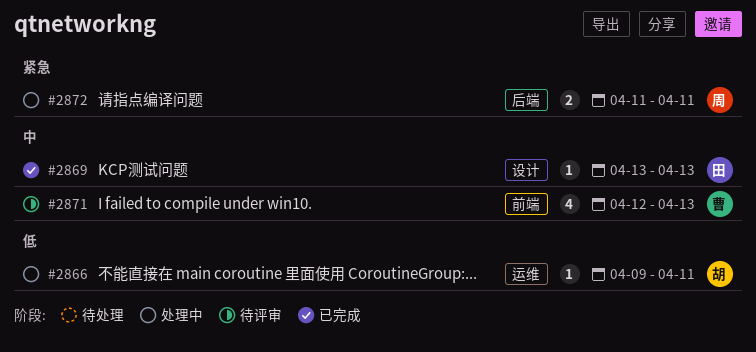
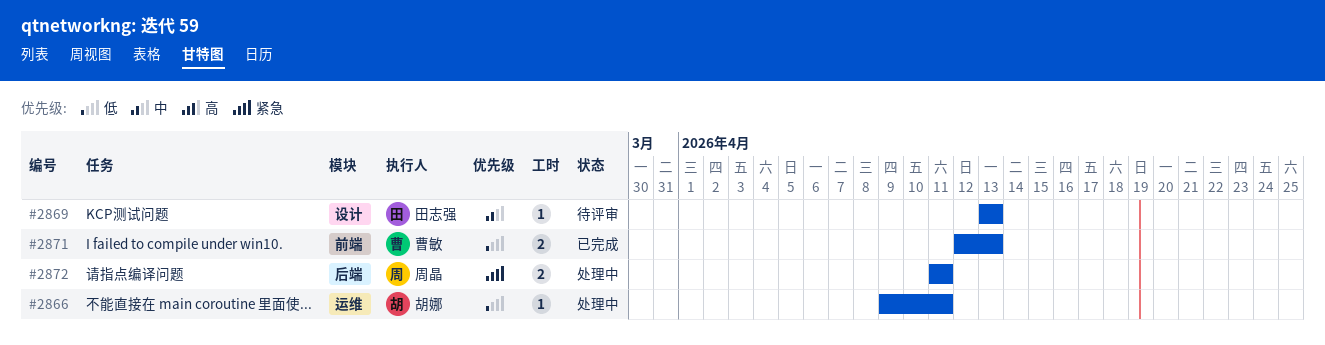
#2869, status: 已完成 -> 待评审
#2871, status: 待评审 -> 已完成
#2871, priority: 中 -> 低
#2871, estimate: 4 -> 2

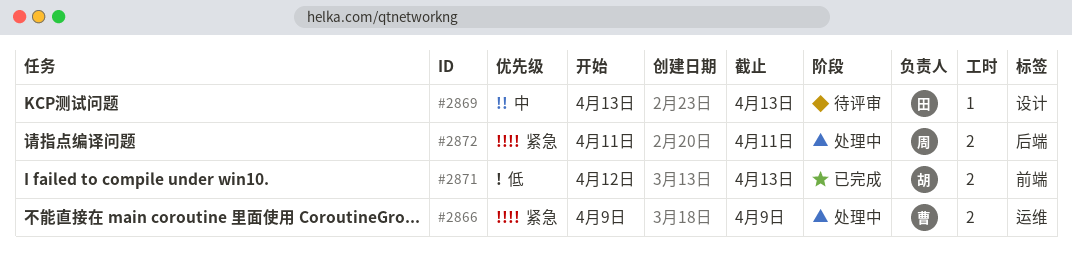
#2866, owner: 胡娜 -> 曹敏
#2866, priority: 低 -> 紧急
#2866, estimate: 1 -> 2
#2866, due: Apr 11 -> Apr 9
#2871, owner: 曹敏 -> 胡娜

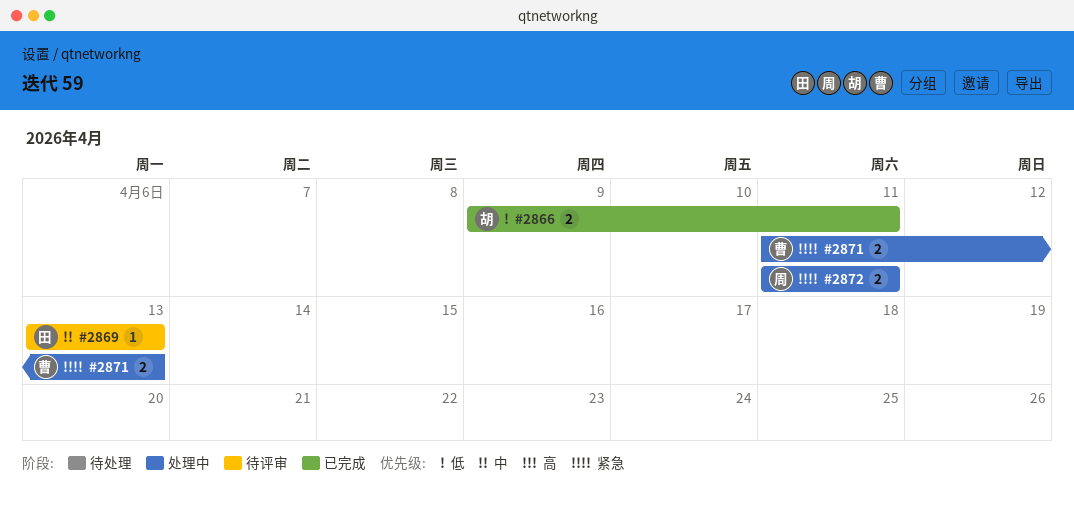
#2866, status: 处理中 -> 已完成
#2866, owner: 曹 -> 胡
#2866, priority: 紧急 -> 低
#2866, due: Apr 9 -> Apr 11
#2871, status: 已完成 -> 处理中
#2871, owner: 胡 -> 曹
#2871, priority: 低 -> 紧急
#2871, start: Apr 12 -> Apr 11

